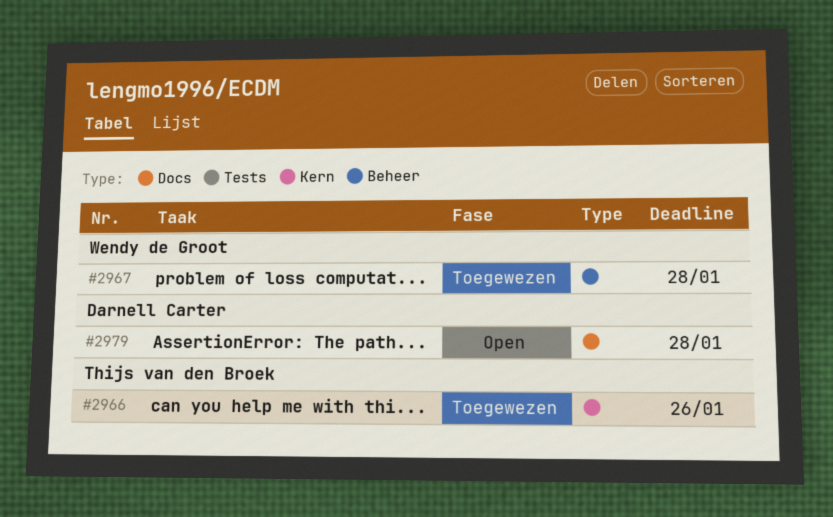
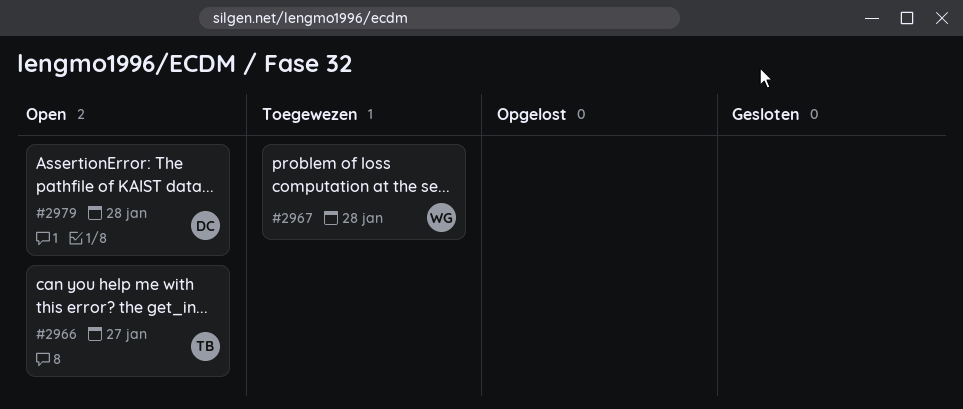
#2966, status: Toegewezen -> Open
#2966, due: Jan 26 -> Jan 27

